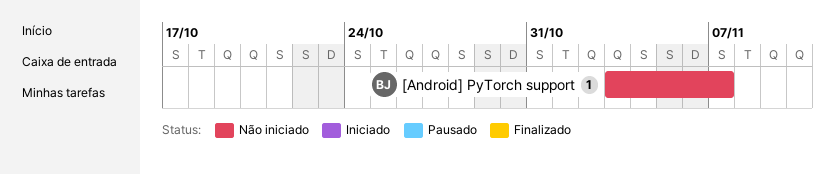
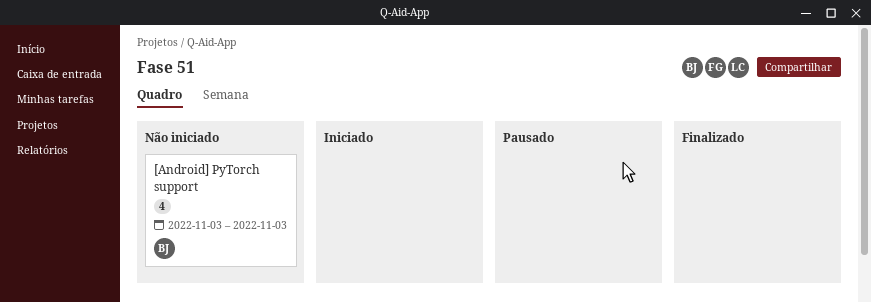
[Android] PyTorch support, estimate: 1 -> 4
[Android] PyTorch support, due: Nov 7 -> Nov 3

